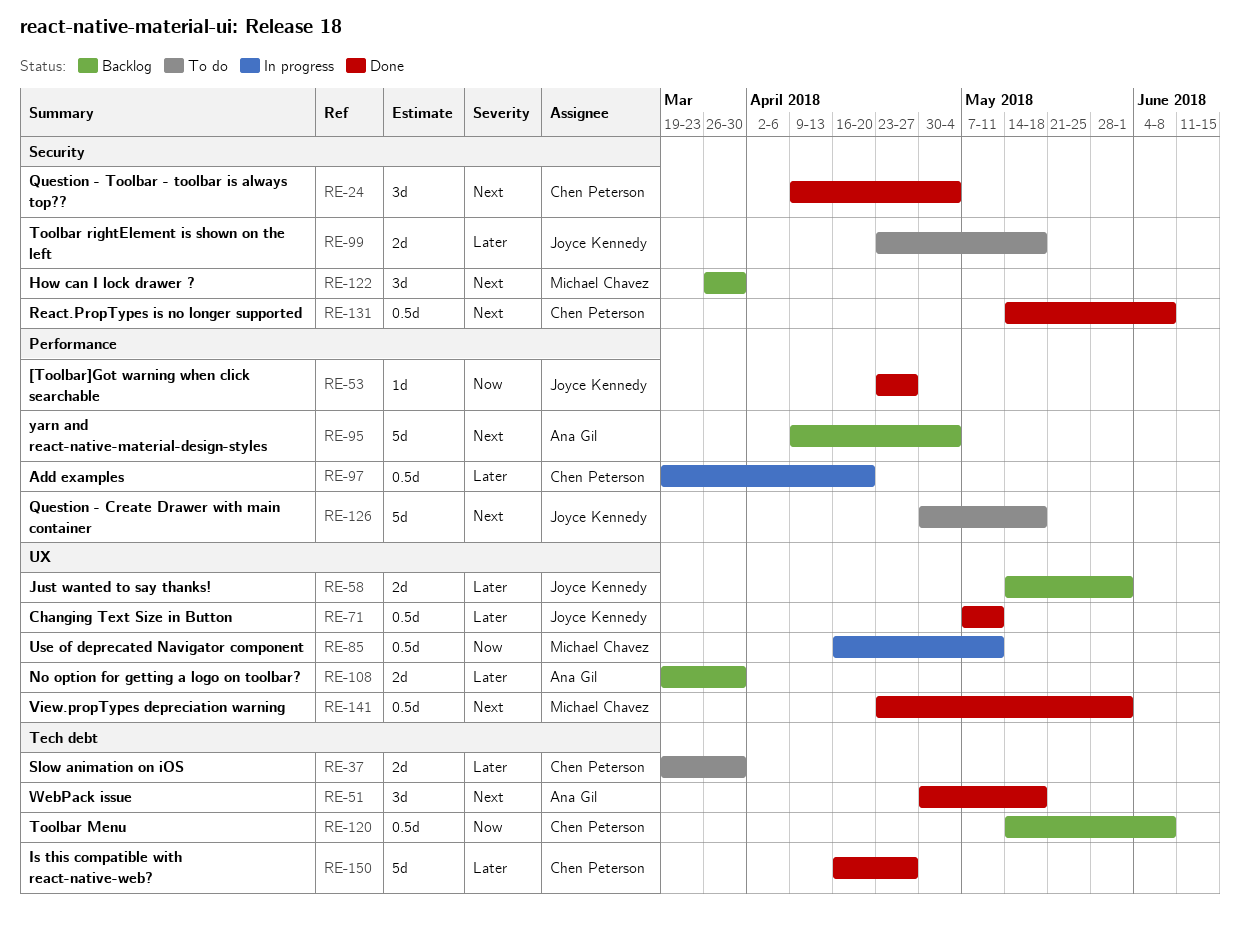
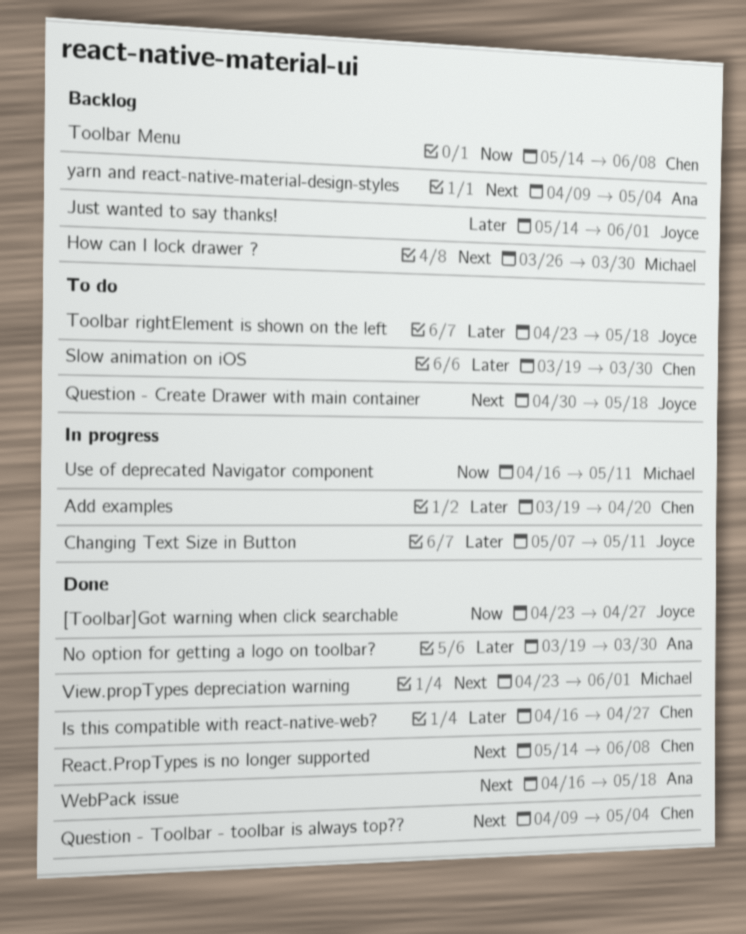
Changing Text Size in Button, status: Done -> In progress
No option for getting a logo on toolbar?, status: Backlog -> Done
WebPack issue, start: Apr 30 -> Apr 16

